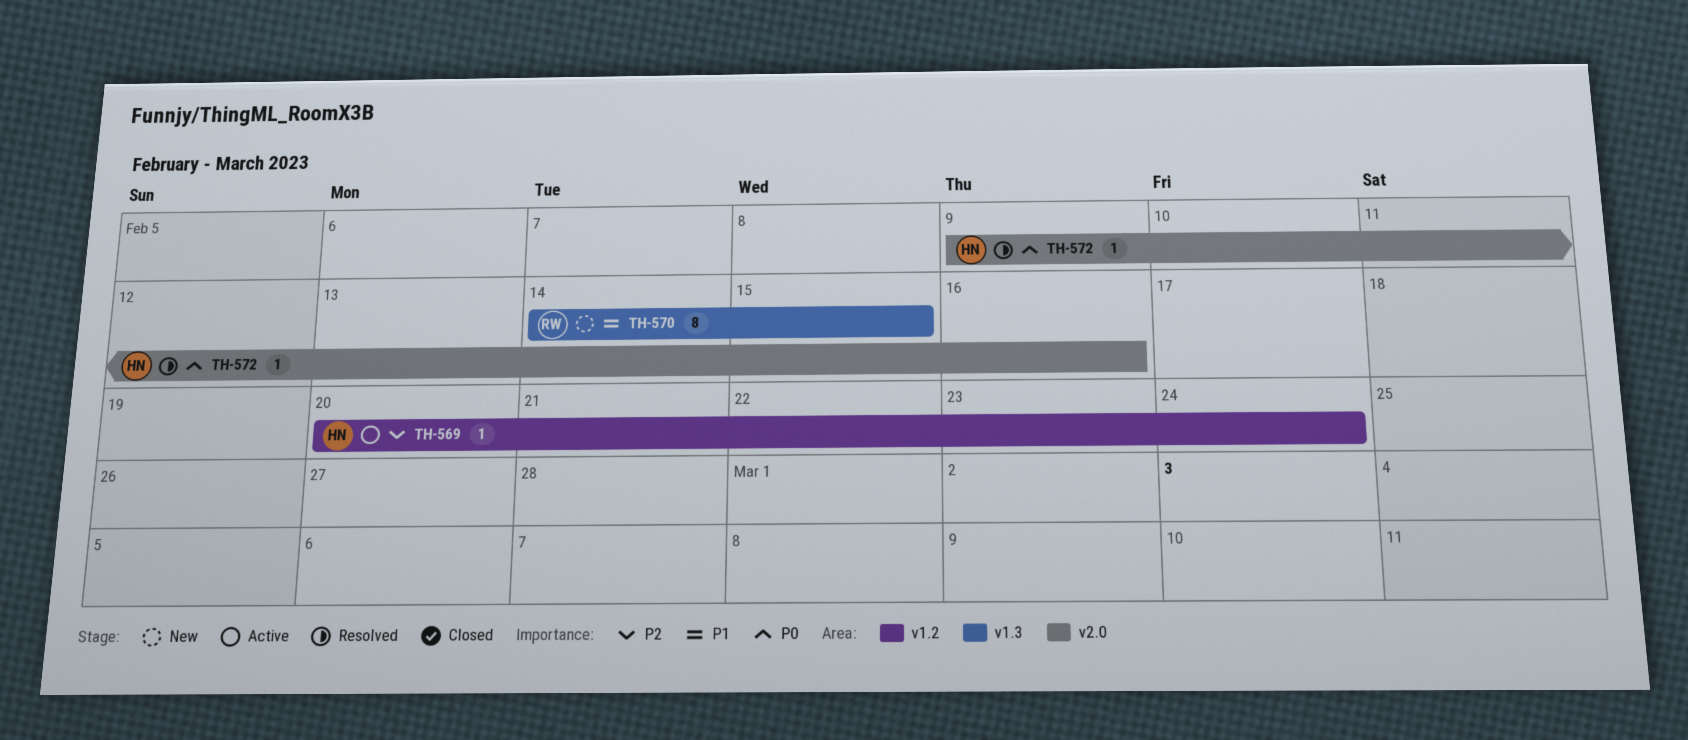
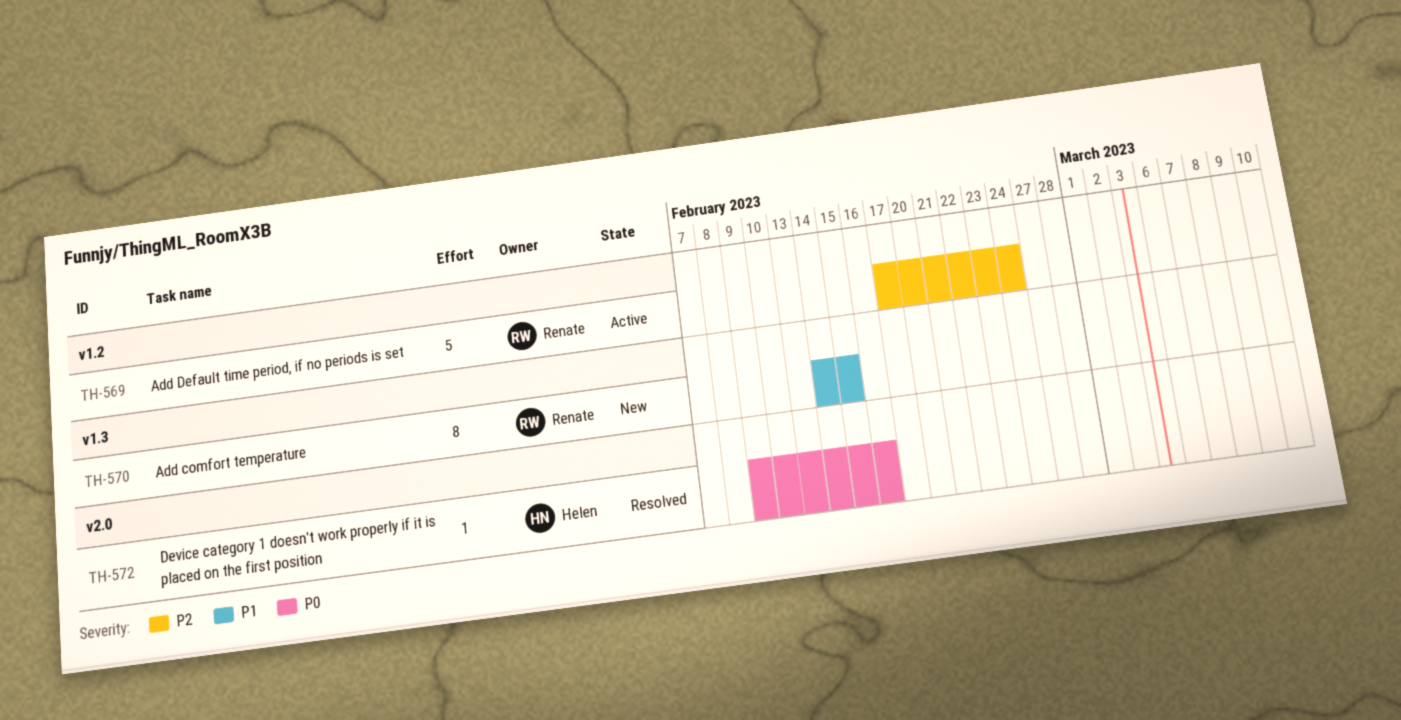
TH-569, owner: Helen -> Renate
TH-569, estimate: 1 -> 5
TH-569, start: Feb 20 -> Feb 17

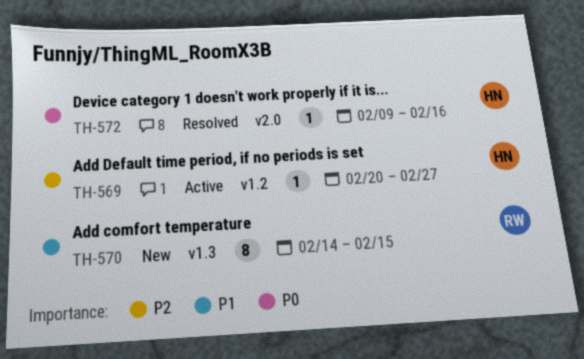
TH-569, owner: Renate -> Helen
TH-569, estimate: 5 -> 1
TH-569, start: Feb 17 -> Feb 20
TH-569, due: Feb 24 -> Feb 27

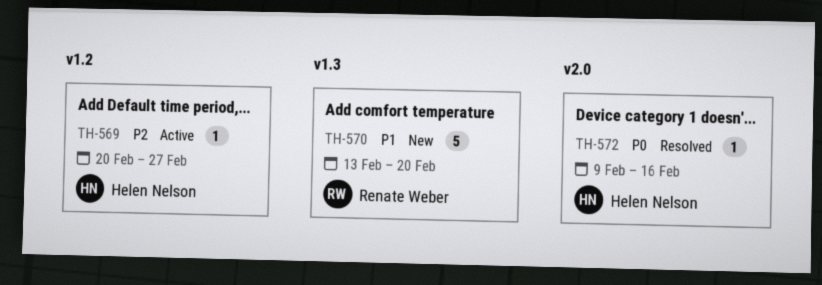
TH-570, estimate: 8 -> 5
TH-570, start: Feb 14 -> Feb 13
TH-570, due: Feb 15 -> Feb 20

